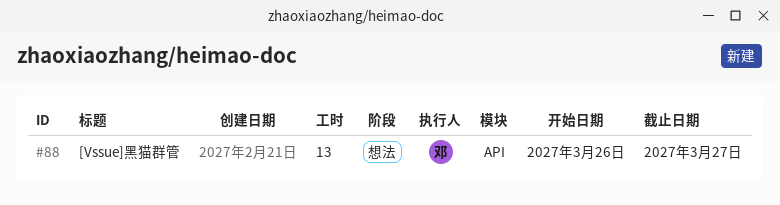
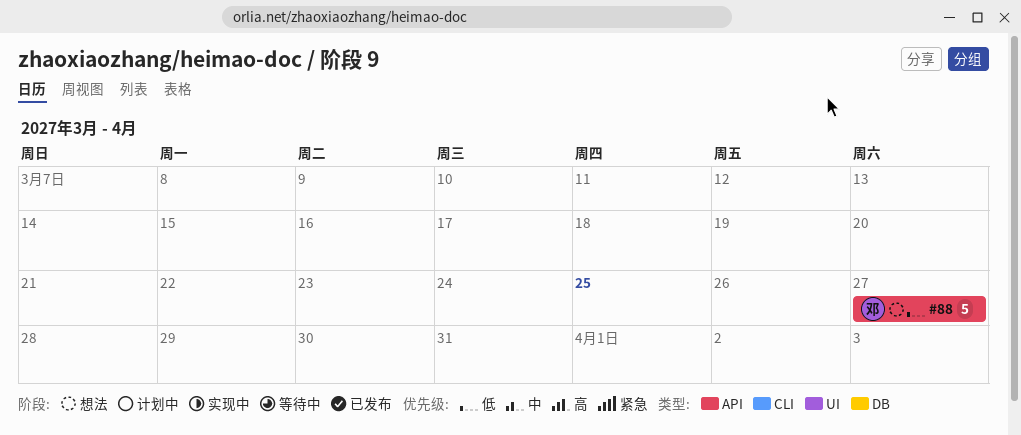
#88, estimate: 13 -> 5
#88, start: Mar 26 -> Mar 27

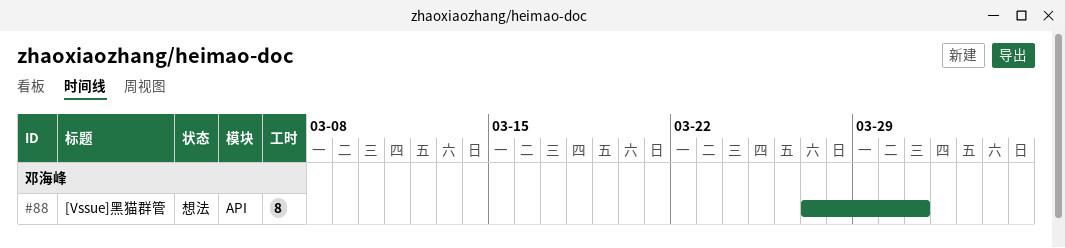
#88, estimate: 5 -> 8
#88, due: Mar 27 -> Mar 31

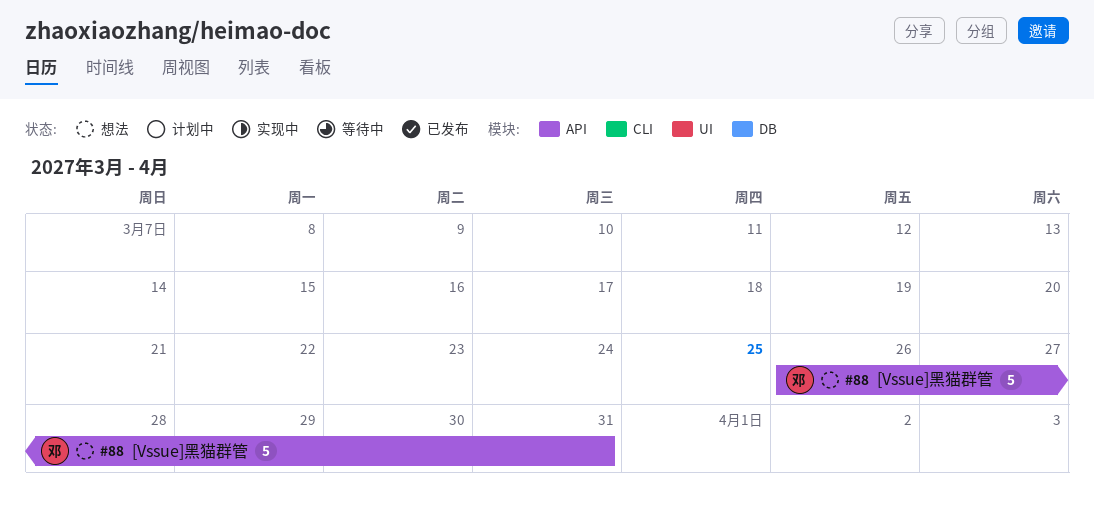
#88, estimate: 8 -> 5
#88, start: Mar 27 -> Mar 26

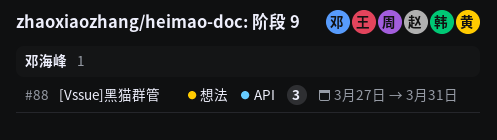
#88, estimate: 5 -> 3
#88, start: Mar 26 -> Mar 27

